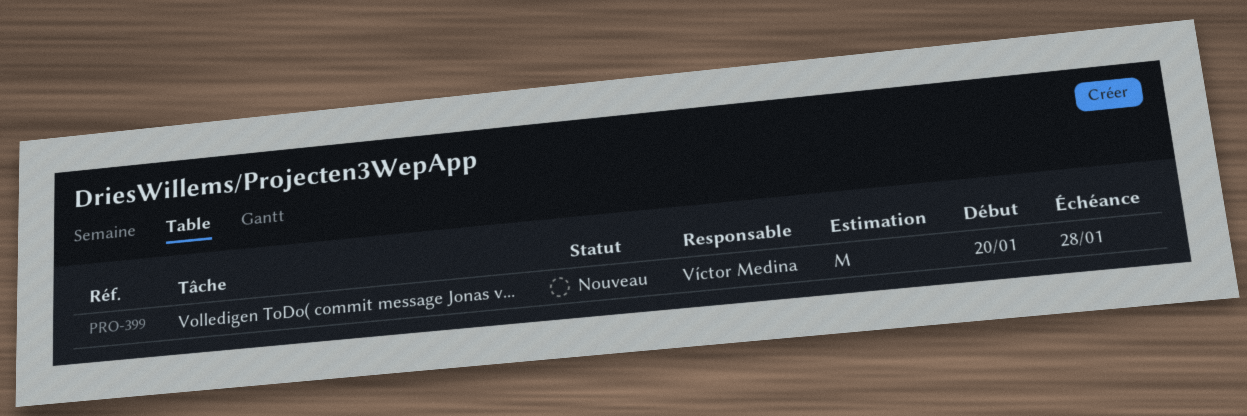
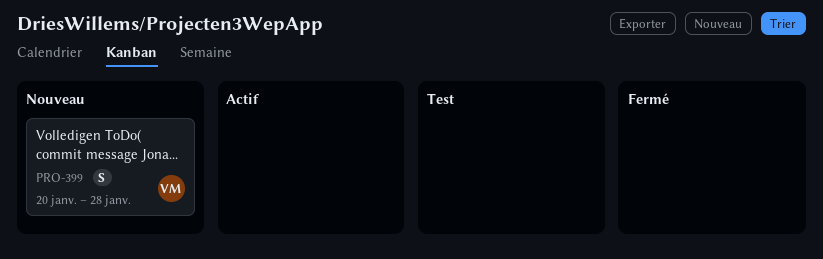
PRO-399, estimate: M -> S

